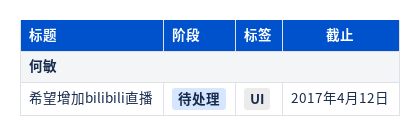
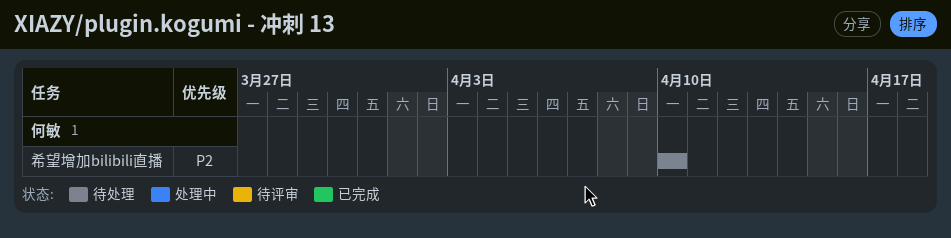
希望增加bilibili直播, due: Apr 12 -> Apr 10

